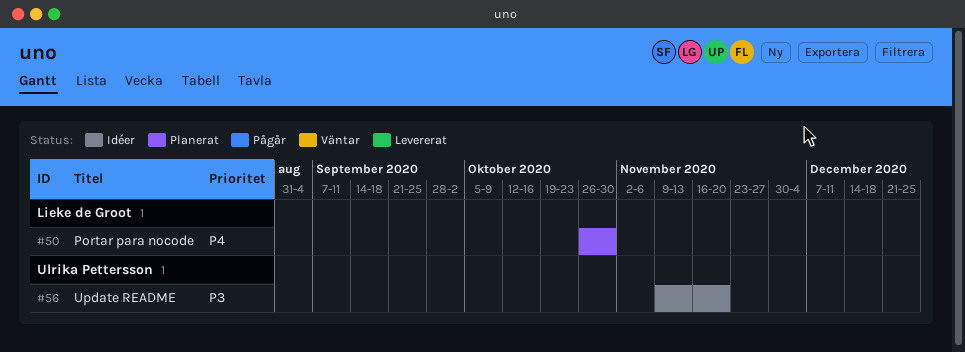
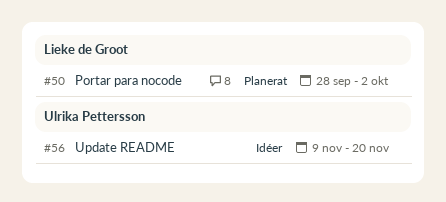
#50, start: Oct 26 -> Sep 28
#50, due: Oct 30 -> Oct 2

